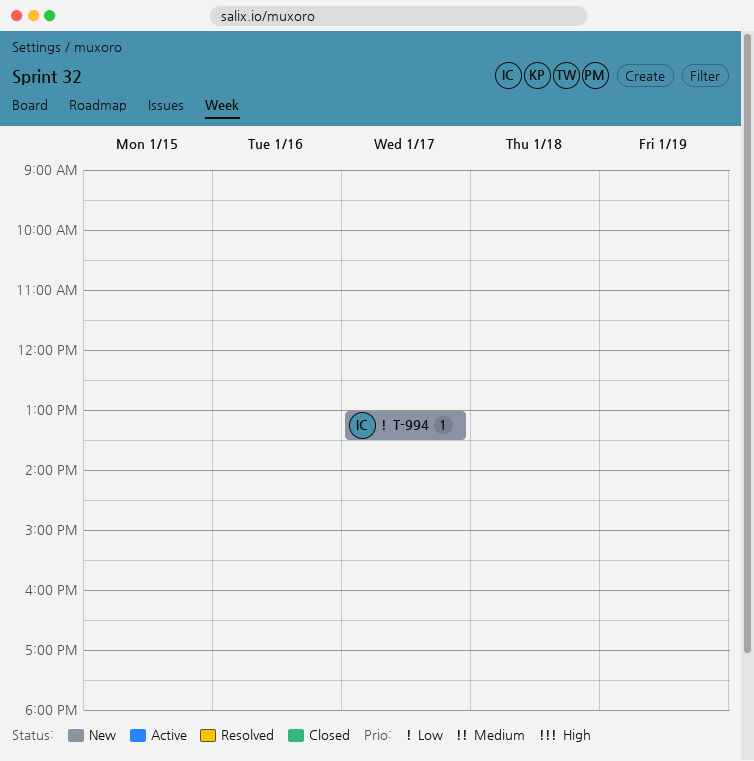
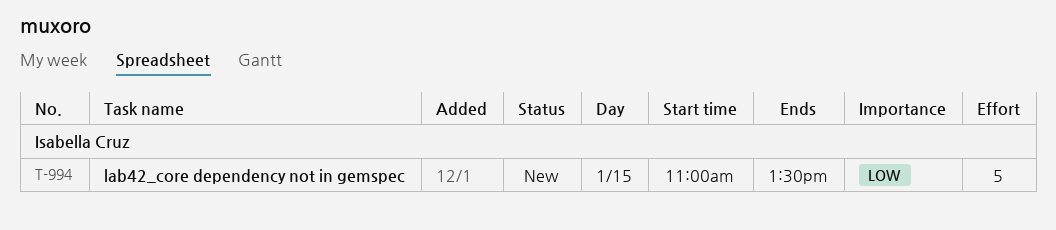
T-994, estimate: 1 -> 5
T-994, day: Jan 17 -> Jan 15
T-994, begins: 13:00 -> 11:00

